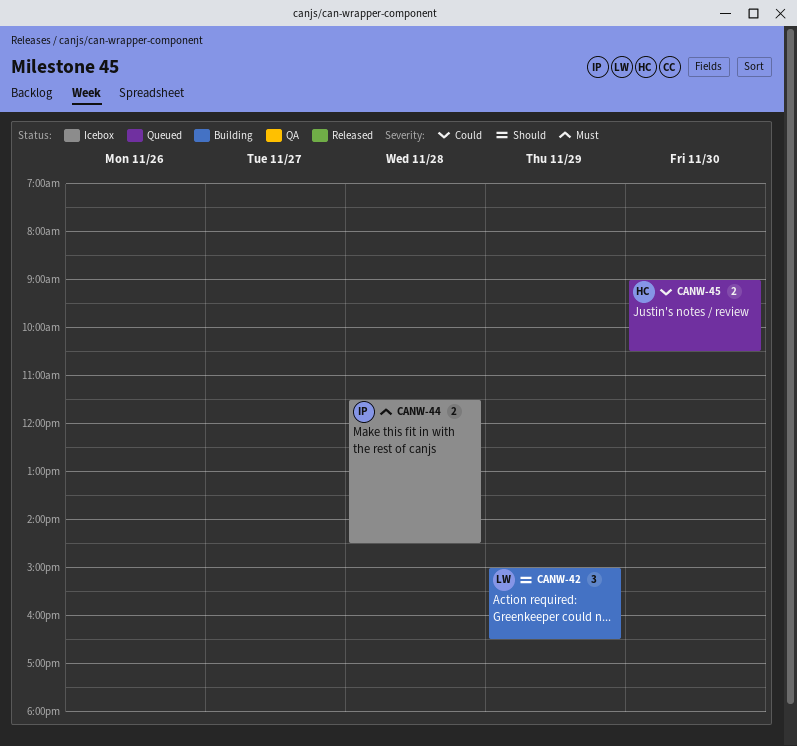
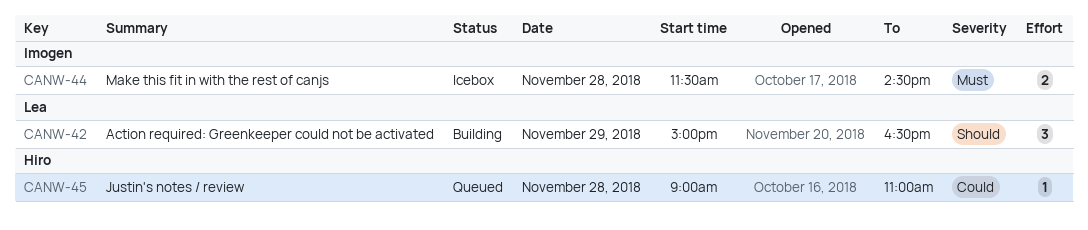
CANW-45, estimate: 2 -> 1
CANW-45, day: Nov 30 -> Nov 28
CANW-45, ends: 10:30 -> 11:00

